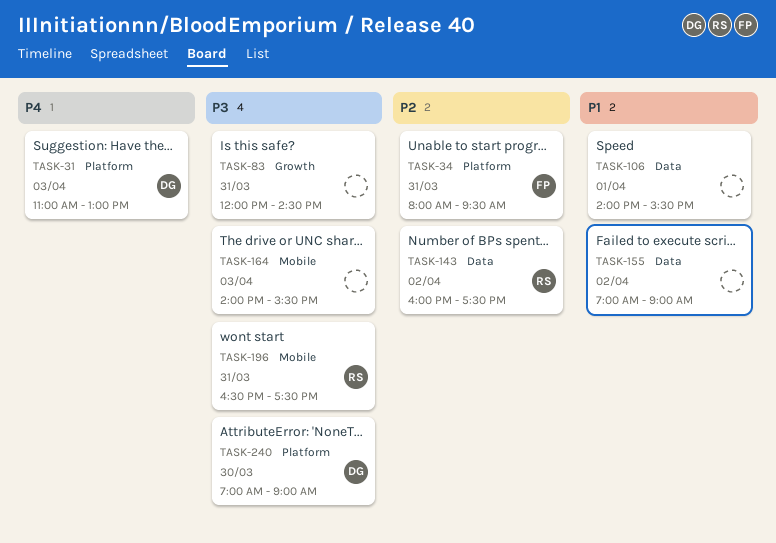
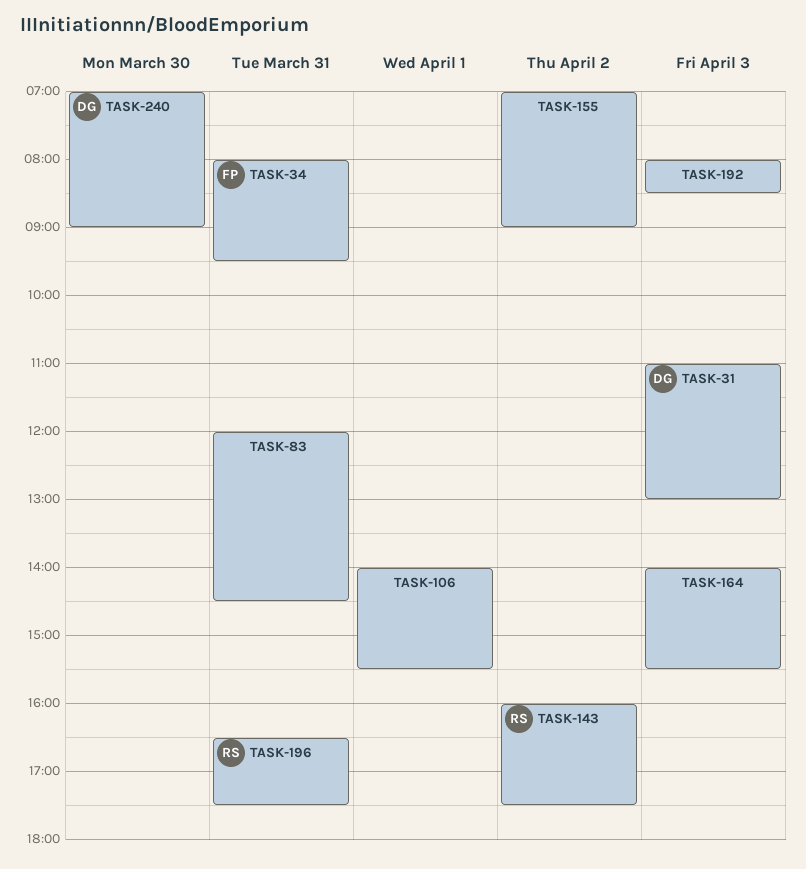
TASK-192: none -> present

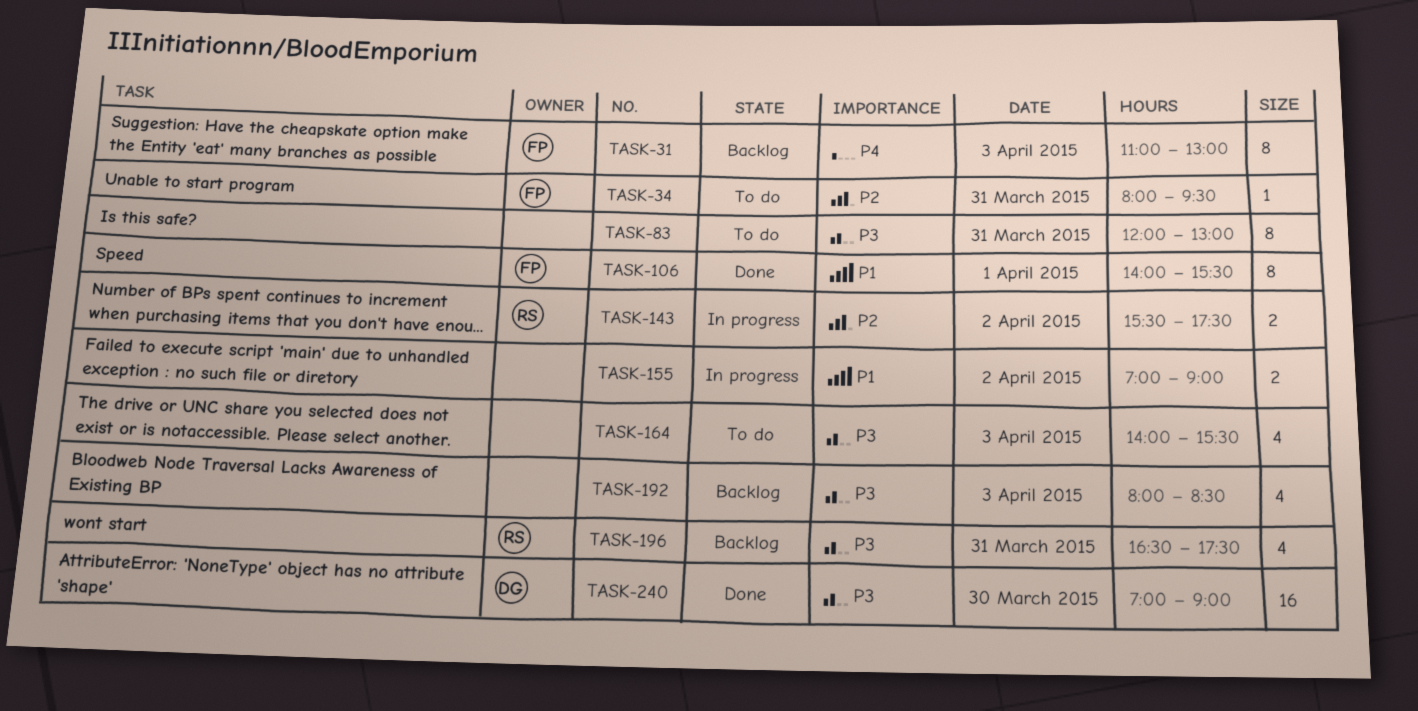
TASK-31, owner: DG -> FP
TASK-83, ends: 14:30 -> 13:00
TASK-106, owner: none -> FP
TASK-143, begins: 16:00 -> 15:30

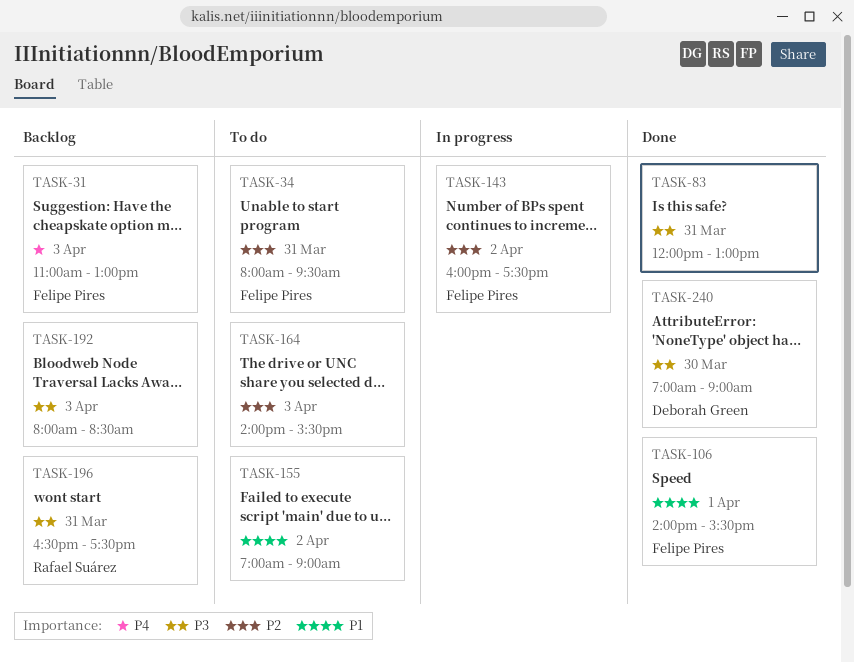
TASK-83, status: To do -> Done
TASK-143, owner: Rafael Suárez -> Felipe Pires
TASK-143, begins: 15:30 -> 16:00
TASK-155, status: In progress -> To do
TASK-164, priority: P3 -> P2

